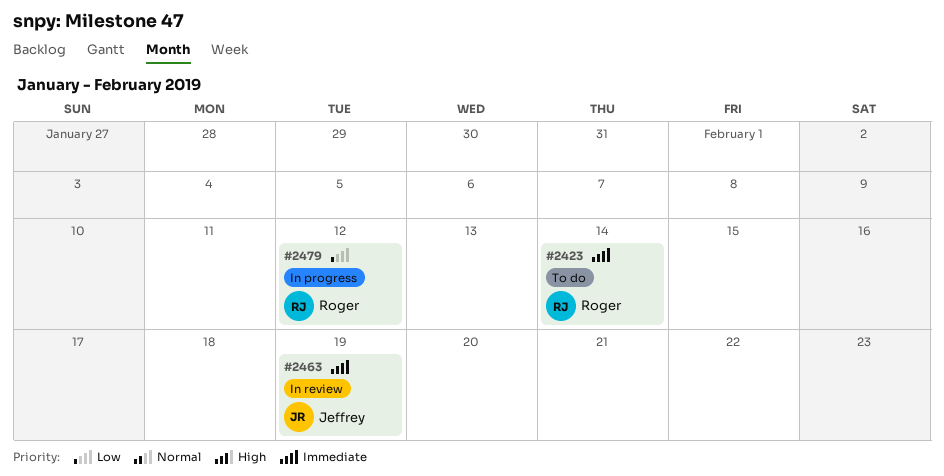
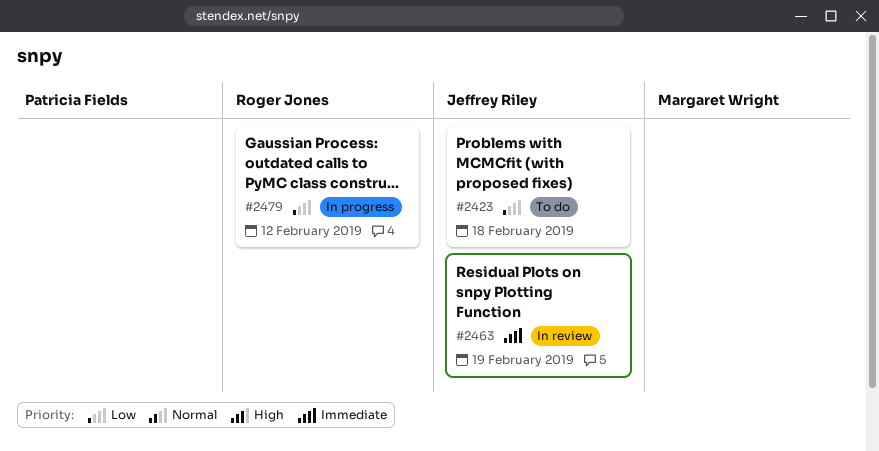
#2423, owner: Roger Jones -> Jeffrey Riley
#2423, priority: Immediate -> Low
#2423, due: Feb 14 -> Feb 18

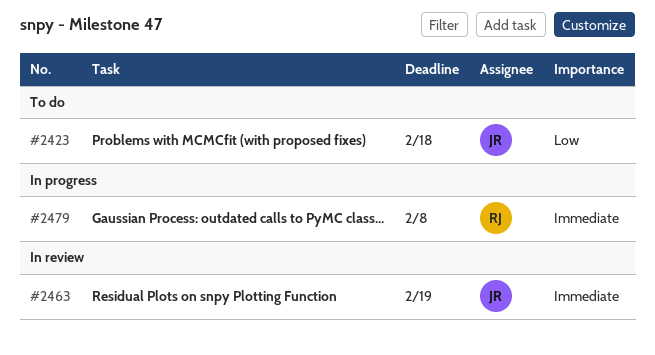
#2479, priority: Low -> Immediate
#2479, due: Feb 12 -> Feb 8

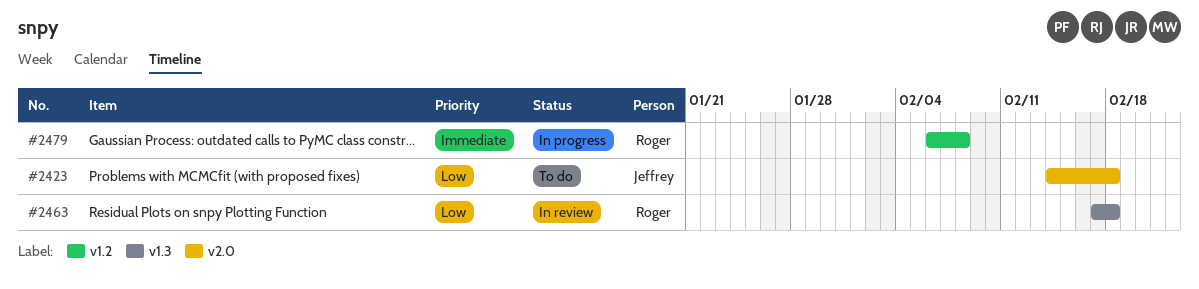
#2463, owner: Jeffrey -> Roger
#2463, priority: Immediate -> Low
#2463, due: Feb 19 -> Feb 18

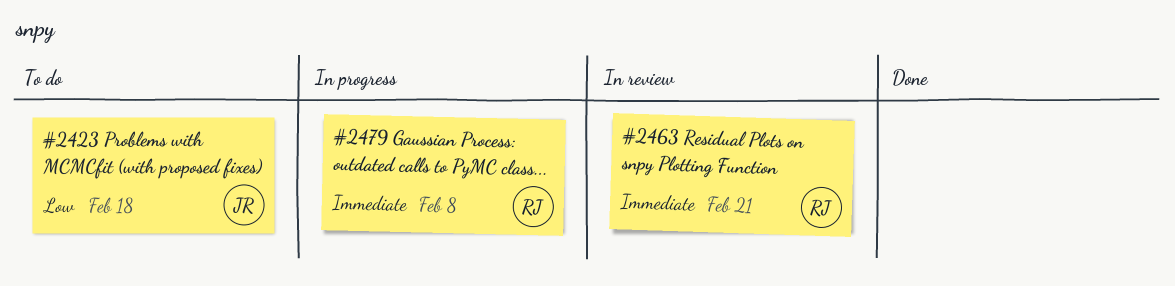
#2463, priority: Low -> Immediate
#2463, due: Feb 18 -> Feb 21

